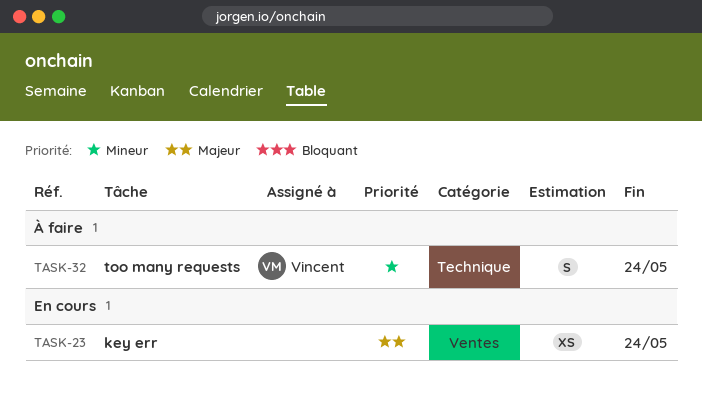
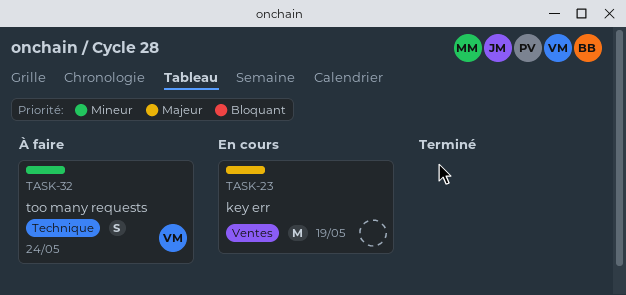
TASK-23, estimate: XS -> M
TASK-23, due: May 24 -> May 19

